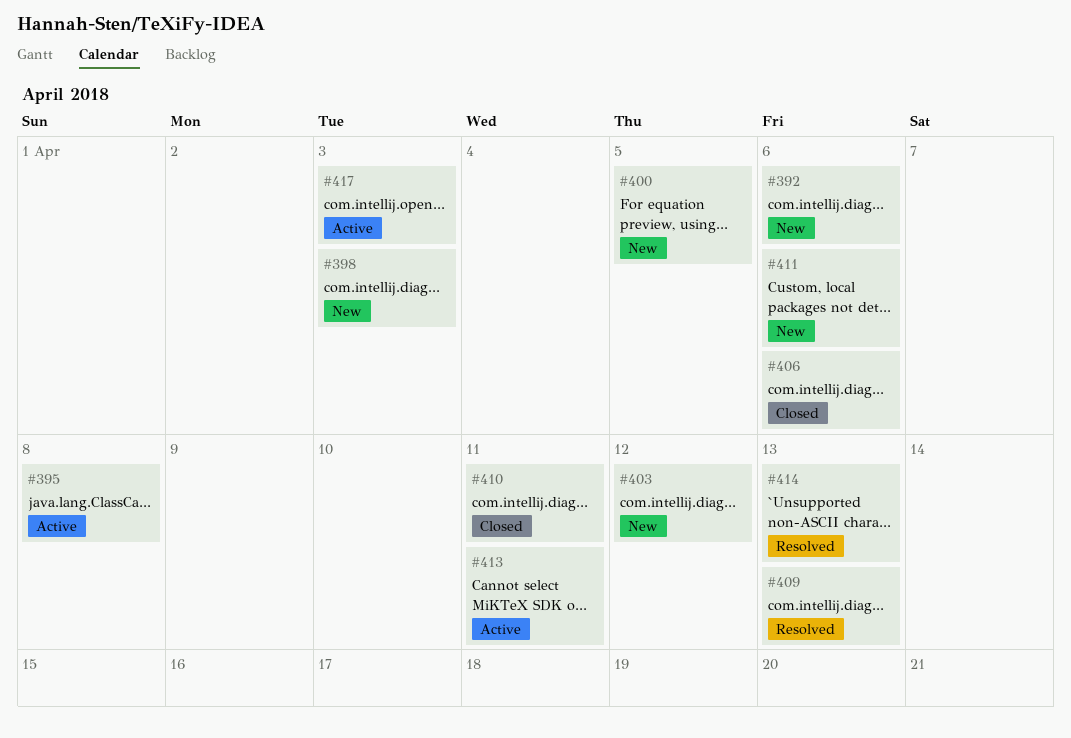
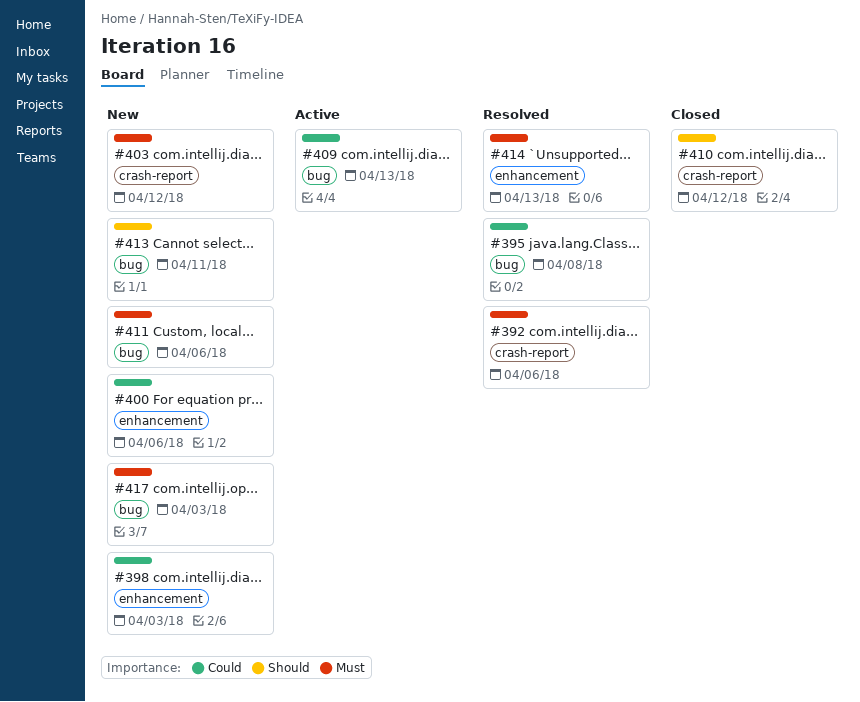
#392, status: New -> Resolved
#395, status: Active -> Resolved
#400, due: Apr 5 -> Apr 6
#406: present -> none
#409, status: Resolved -> Active
#410, due: Apr 11 -> Apr 12
#413, status: Active -> New
#417, status: Active -> New

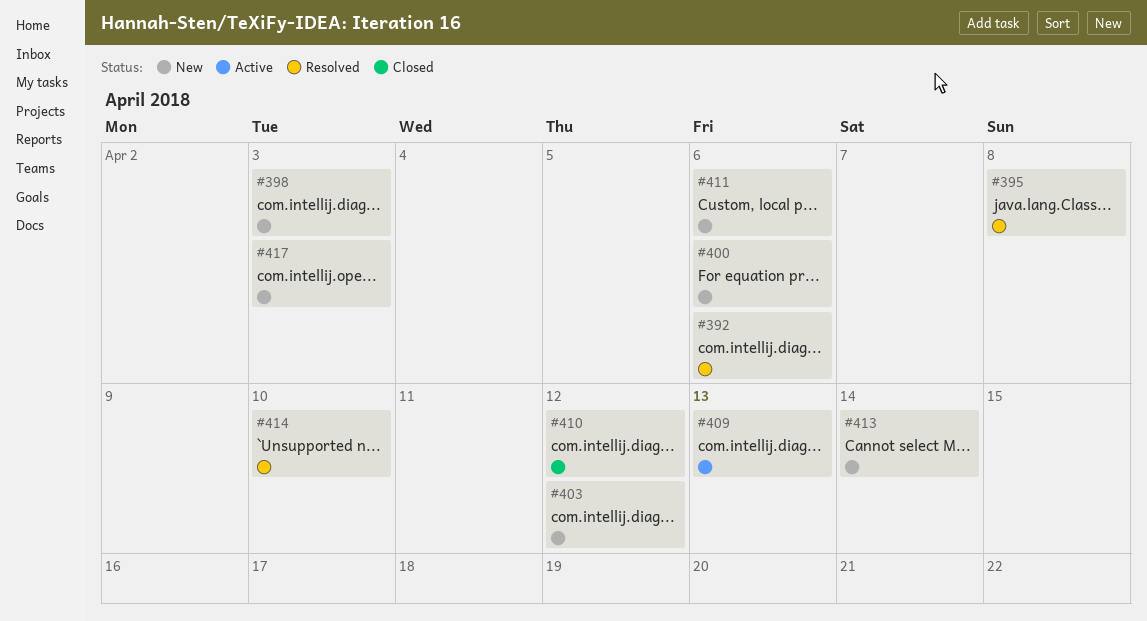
#413, due: Apr 11 -> Apr 14
#414, due: Apr 13 -> Apr 10

